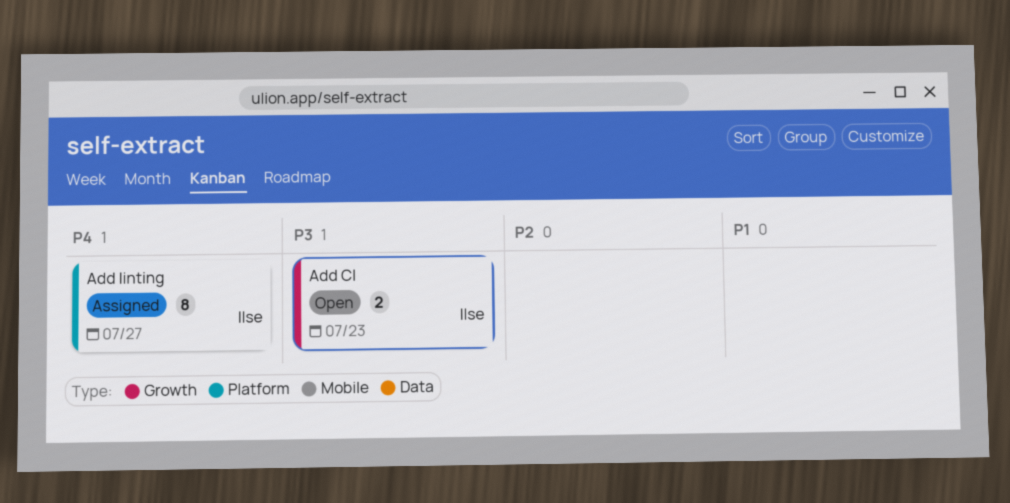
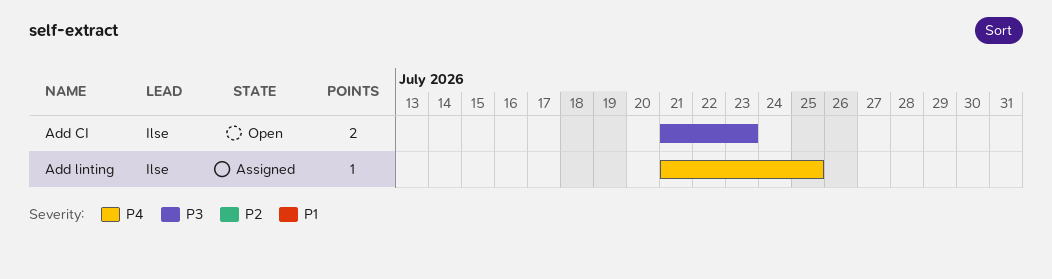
Add linting, estimate: 8 -> 1
Add linting, due: Jul 27 -> Jul 25

